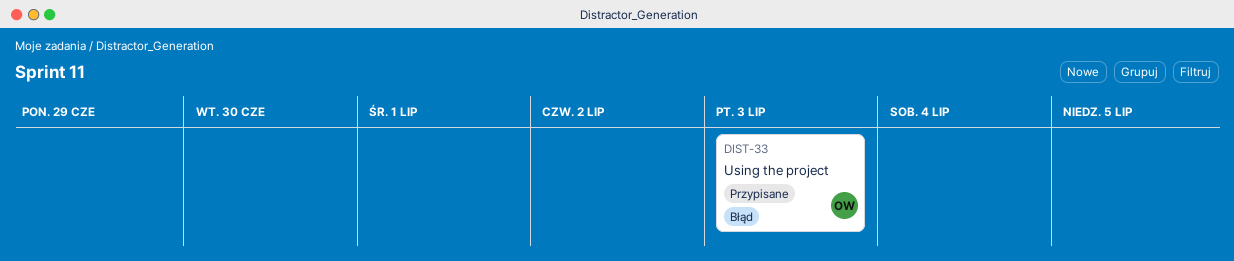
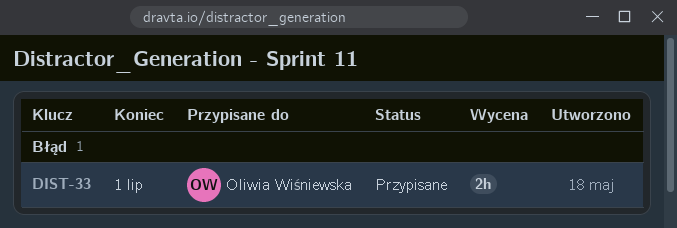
DIST-33, due: Jul 3 -> Jul 1

